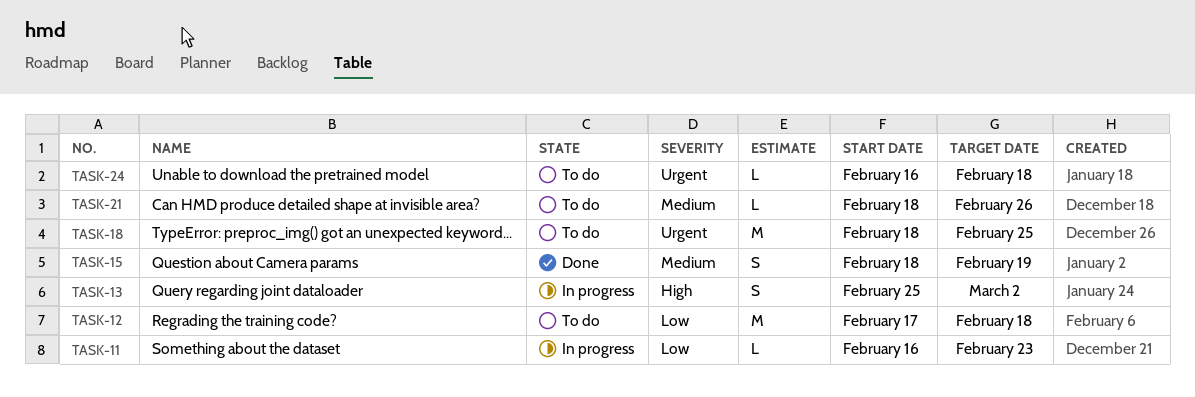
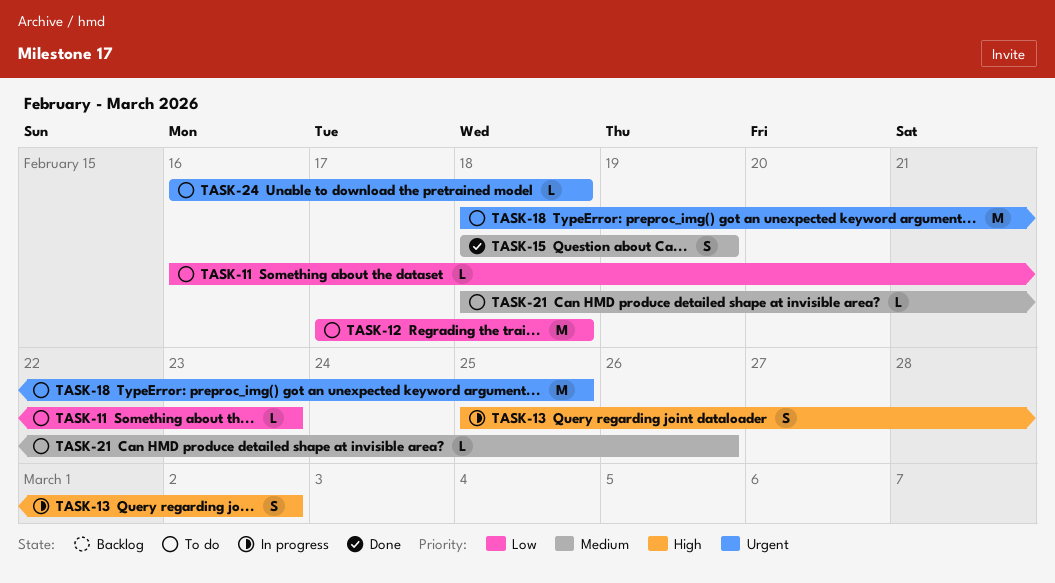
TASK-11, status: In progress -> To do

